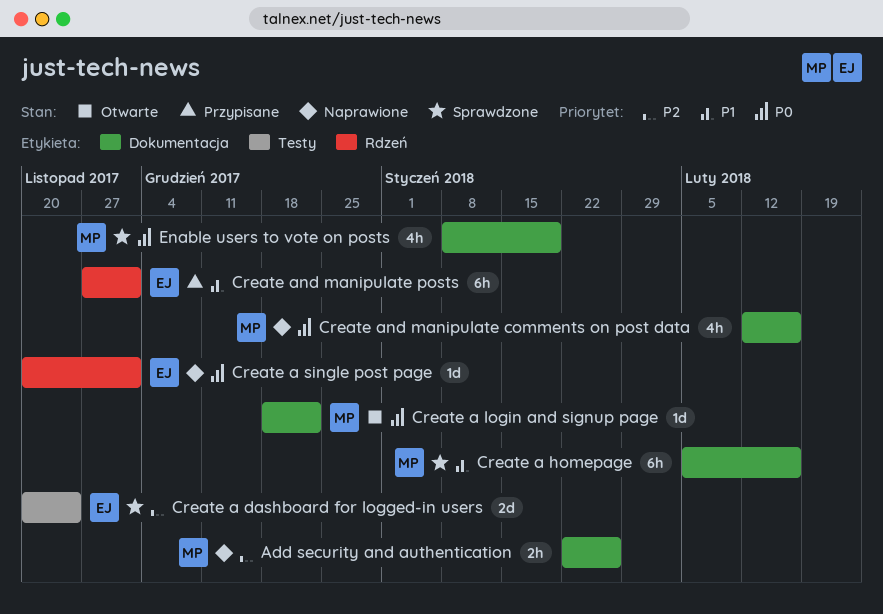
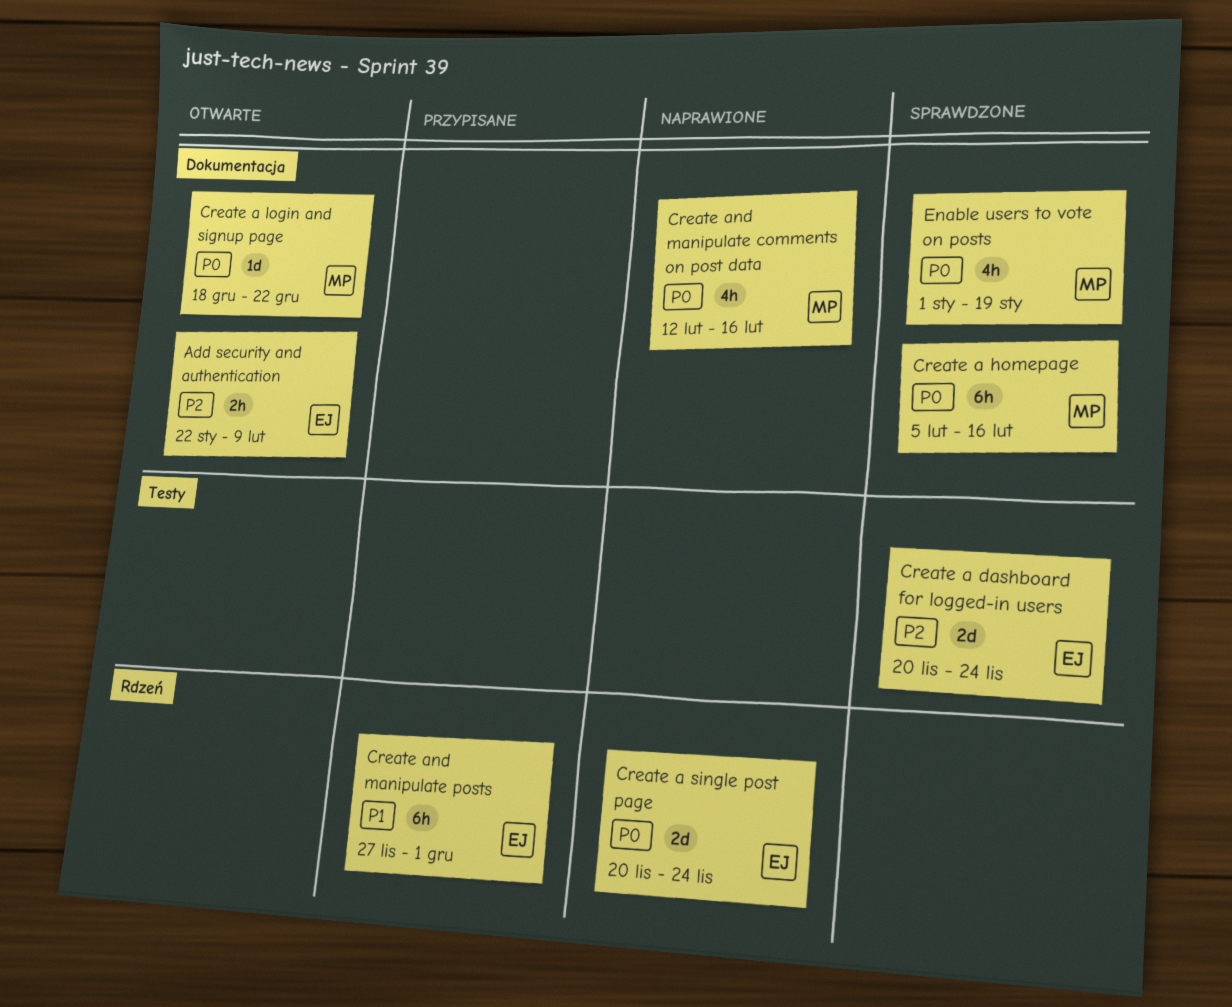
Add security and authentication, status: Naprawione -> Otwarte
Add security and authentication, owner: MP -> EJ
Add security and authentication, due: Jan 26 -> Feb 9
Create a homepage, priority: P1 -> P0
Create a single post page, estimate: 1d -> 2d
Create a single post page, due: Dec 1 -> Nov 24
Enable users to vote on posts, start: Jan 8 -> Jan 1

